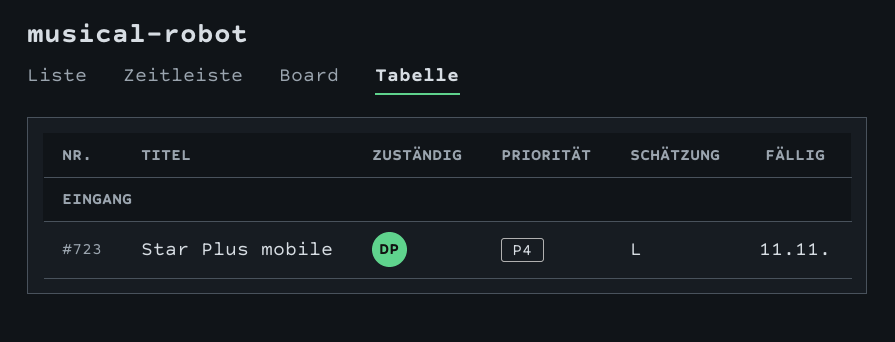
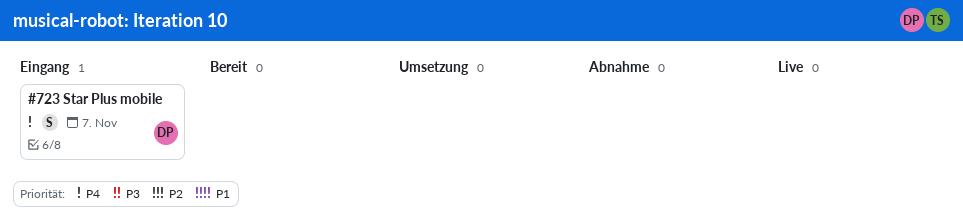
#723, estimate: L -> S
#723, due: Nov 11 -> Nov 7

